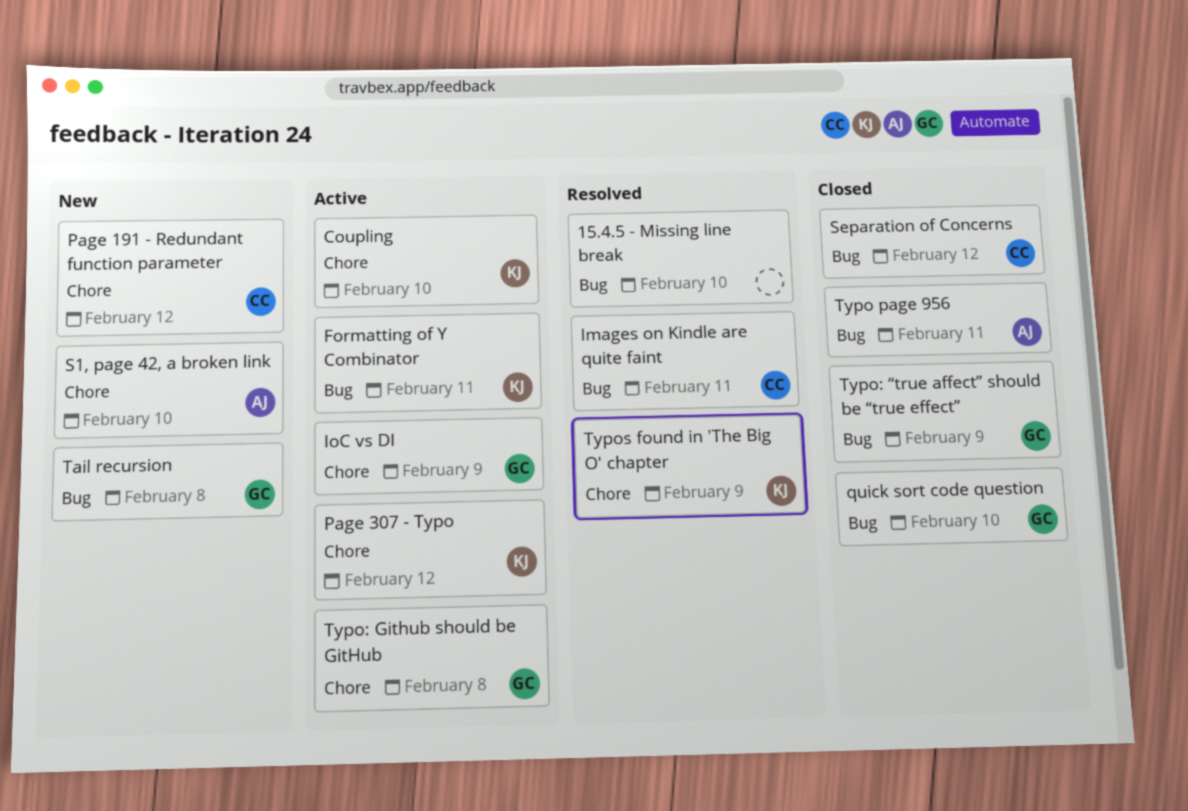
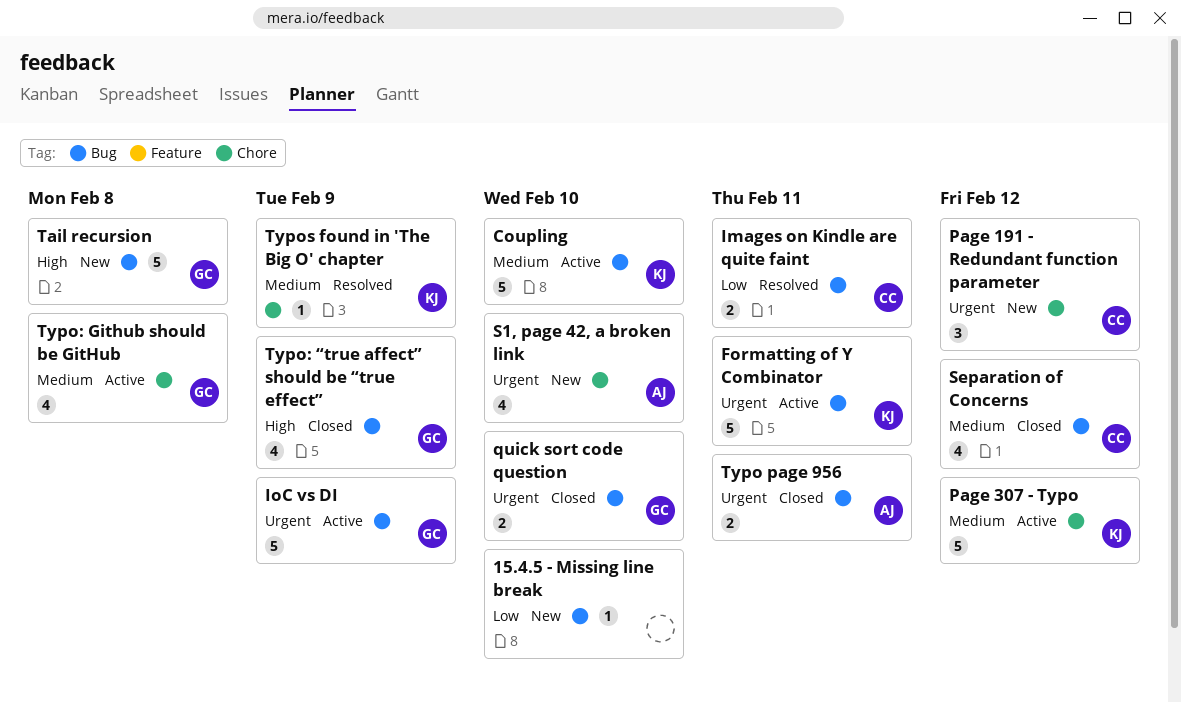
15.4.5 - Missing line break, status: Resolved -> New
Coupling, label: Chore -> Bug
IoC vs DI, label: Chore -> Bug

